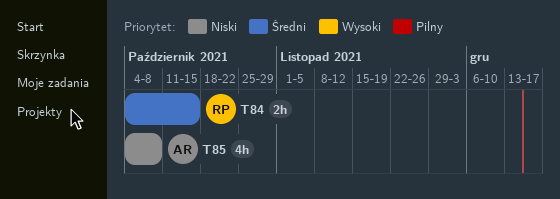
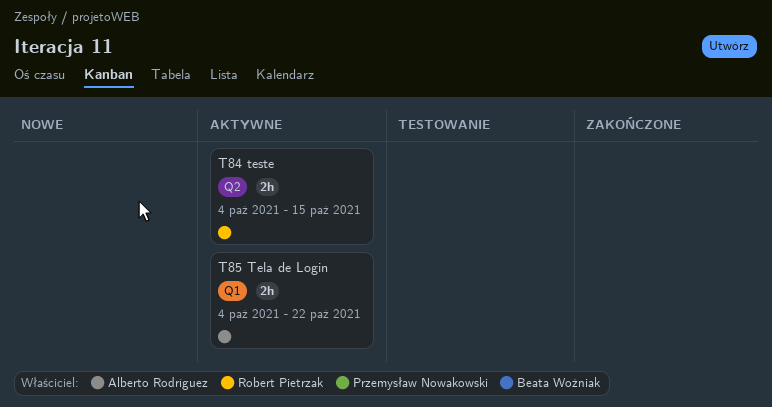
T85, estimate: 4h -> 2h
T85, due: Oct 8 -> Oct 22

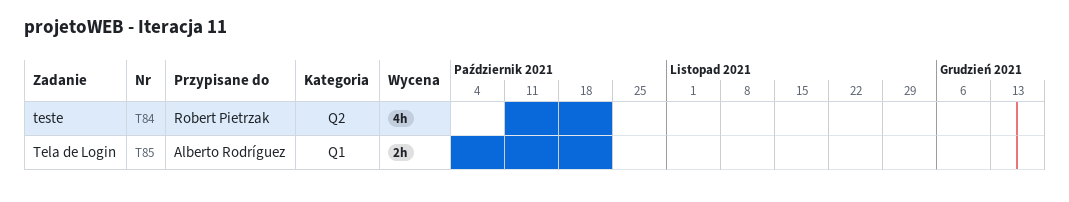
T84, estimate: 2h -> 4h
T84, start: Oct 4 -> Oct 11
T84, due: Oct 15 -> Oct 22

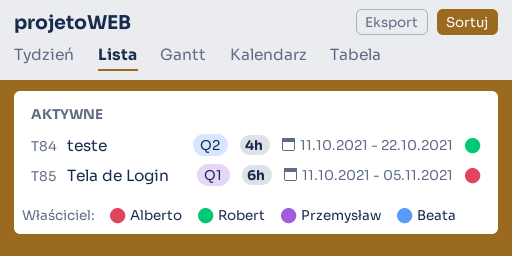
T85, estimate: 2h -> 6h
T85, start: Oct 4 -> Oct 11
T85, due: Oct 22 -> Nov 5

